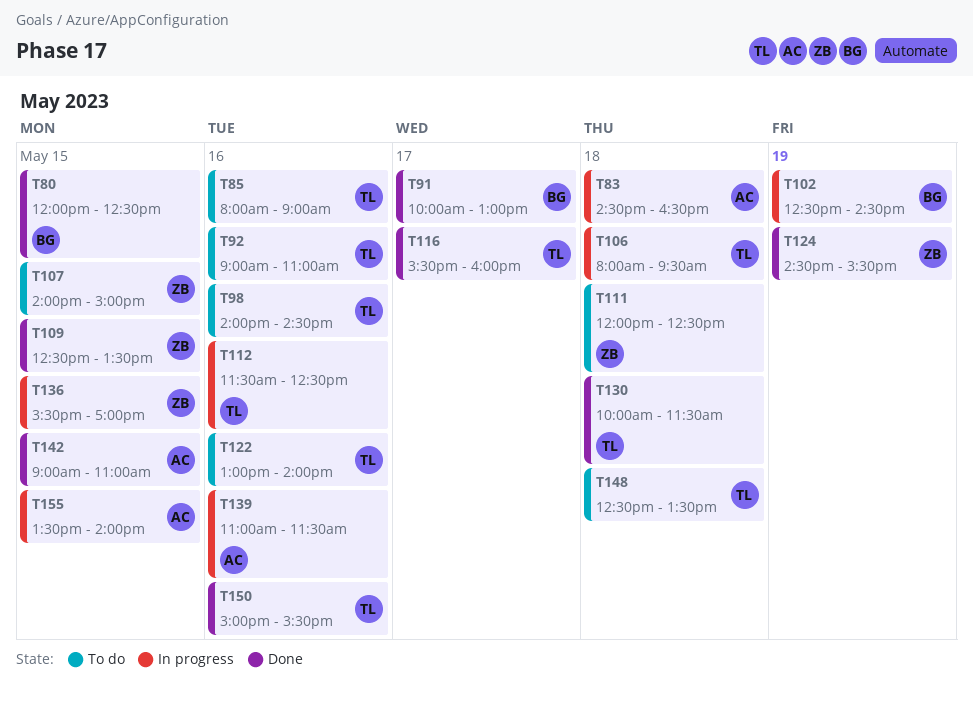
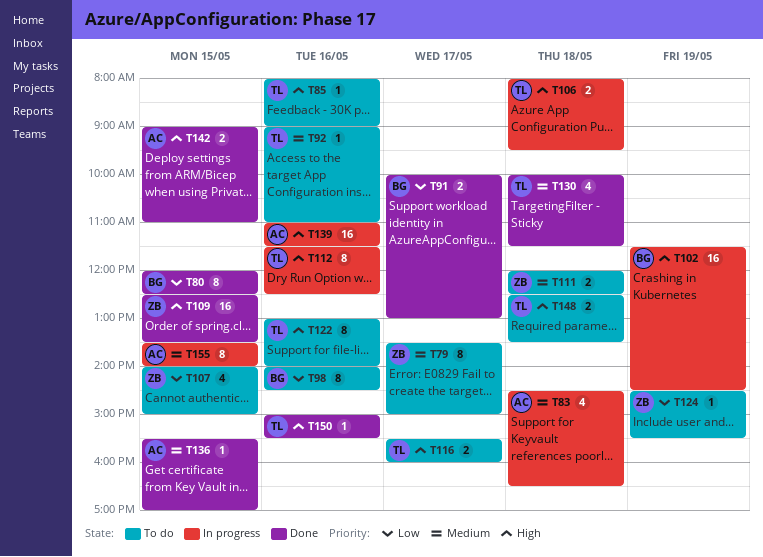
T79: none -> present
T98, owner: TL -> BG
T102, begins: 12:30 -> 11:30
T116, status: Done -> To do
T124, status: Done -> To do
T136, status: In progress -> Done
T136, owner: ZB -> AC

